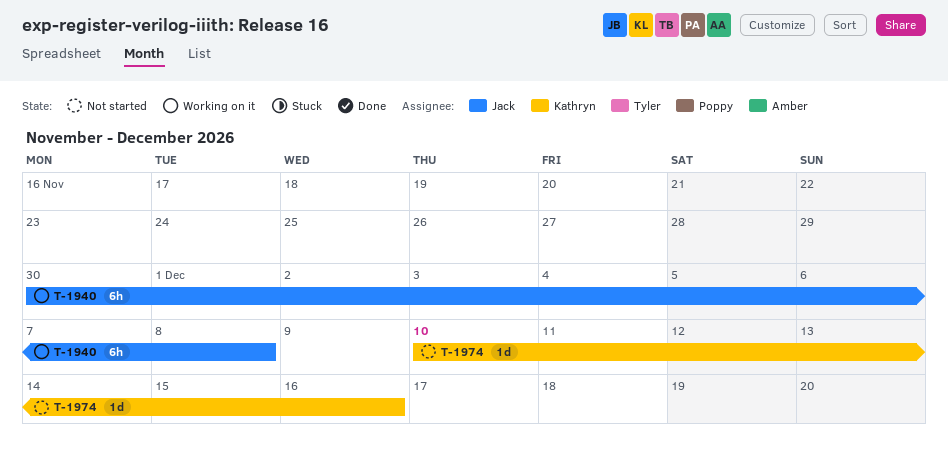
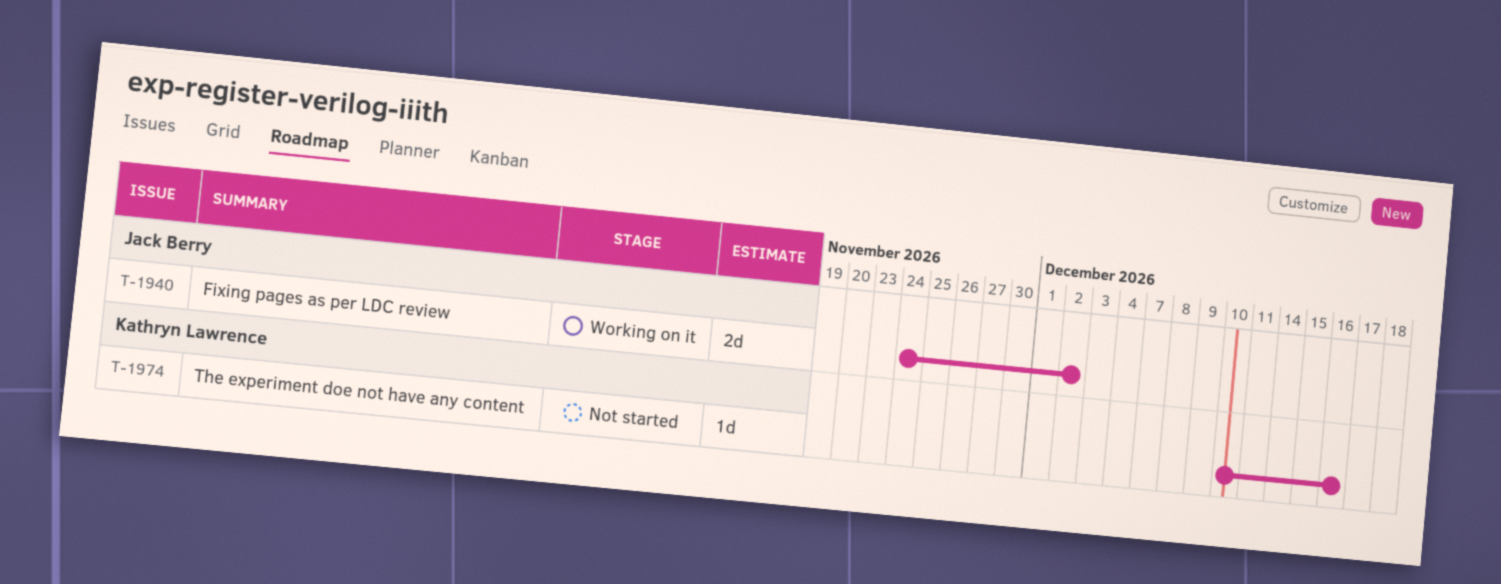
T-1940, estimate: 6h -> 2d
T-1940, start: Nov 30 -> Nov 24
T-1940, due: Dec 8 -> Dec 2

